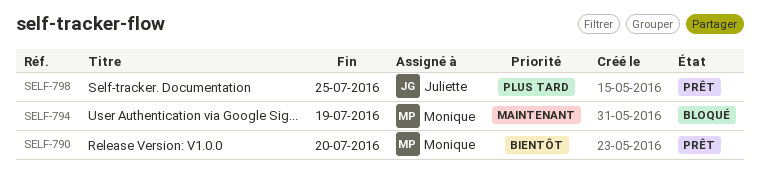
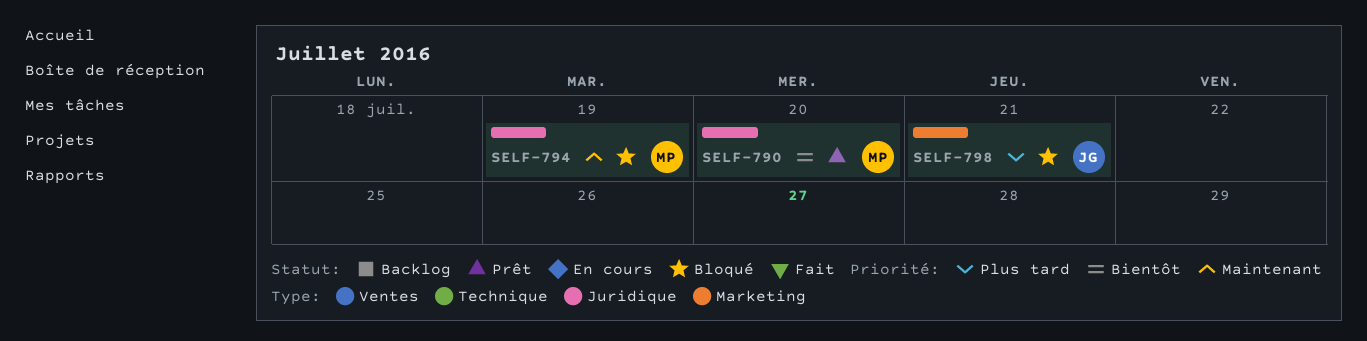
SELF-798, status: Prêt -> Bloqué
SELF-798, due: Jul 25 -> Jul 21

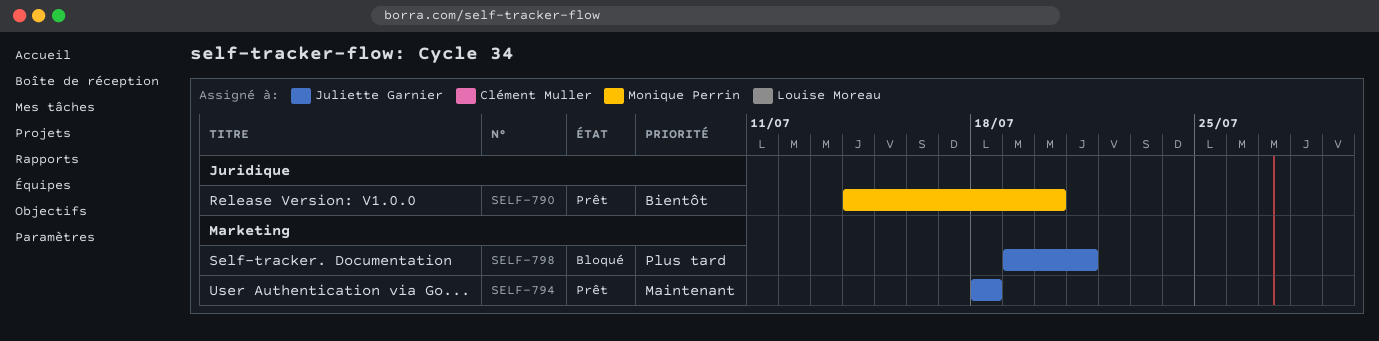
SELF-794, status: Bloqué -> Prêt
SELF-794, owner: Monique Perrin -> Juliette Garnier
SELF-794, label: Juridique -> Marketing
SELF-794, due: Jul 19 -> Jul 18

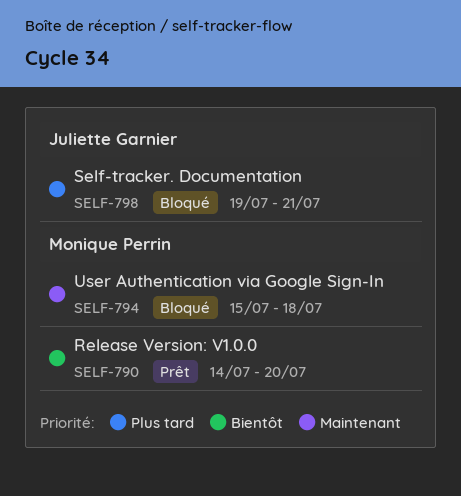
SELF-794, status: Prêt -> Bloqué
SELF-794, owner: Juliette Garnier -> Monique Perrin
SELF-794, start: Jul 18 -> Jul 15

